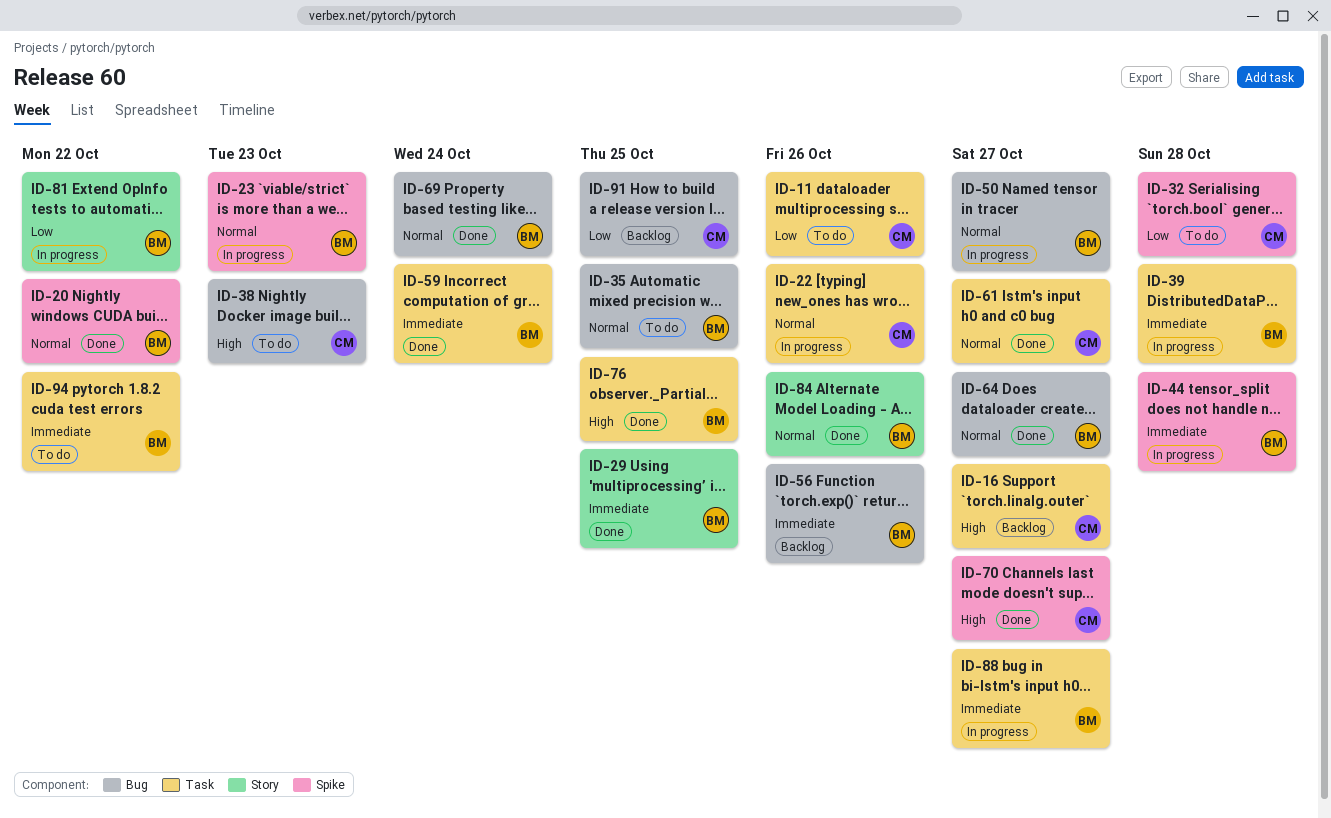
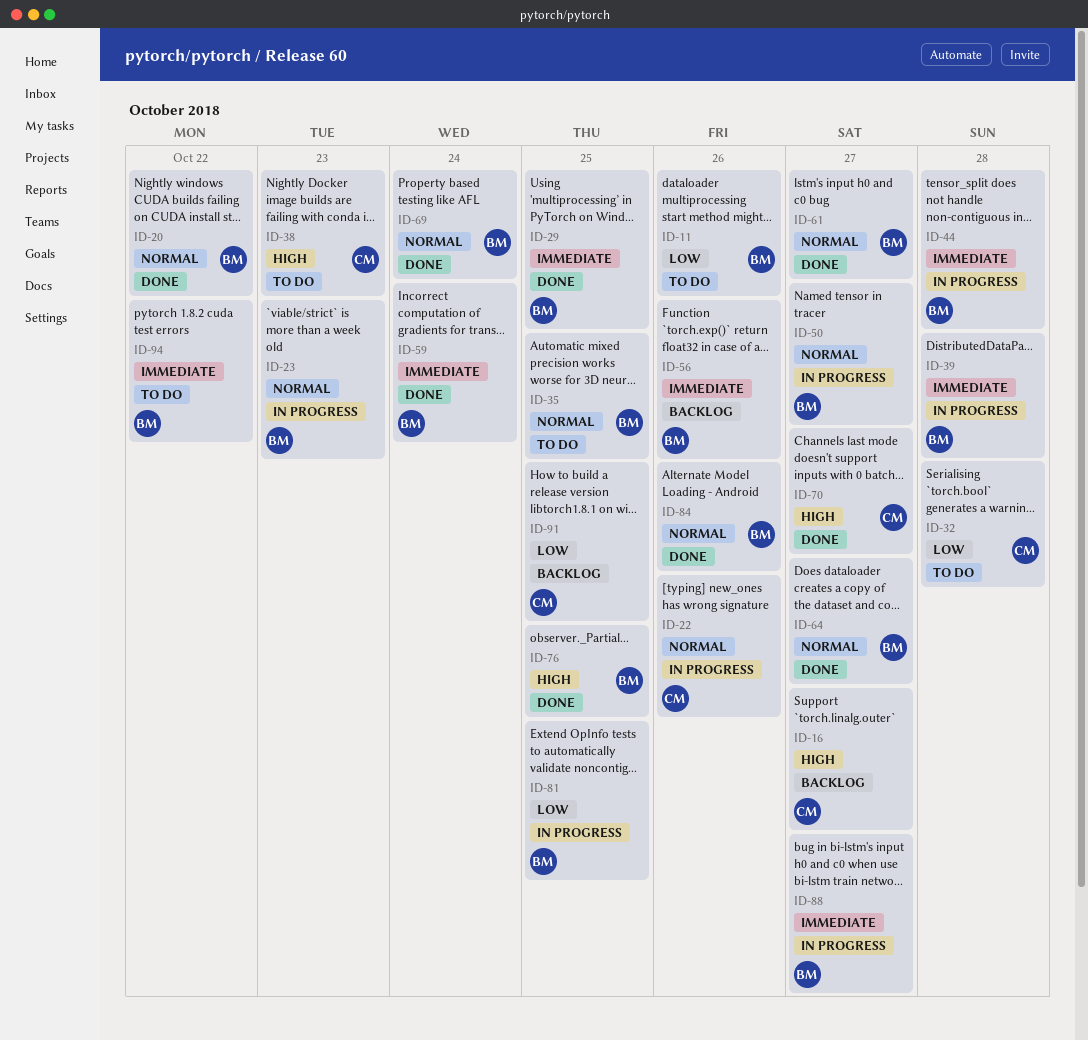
ID-11, owner: CM -> BM
ID-61, owner: CM -> BM
ID-81, due: Oct 22 -> Oct 25

